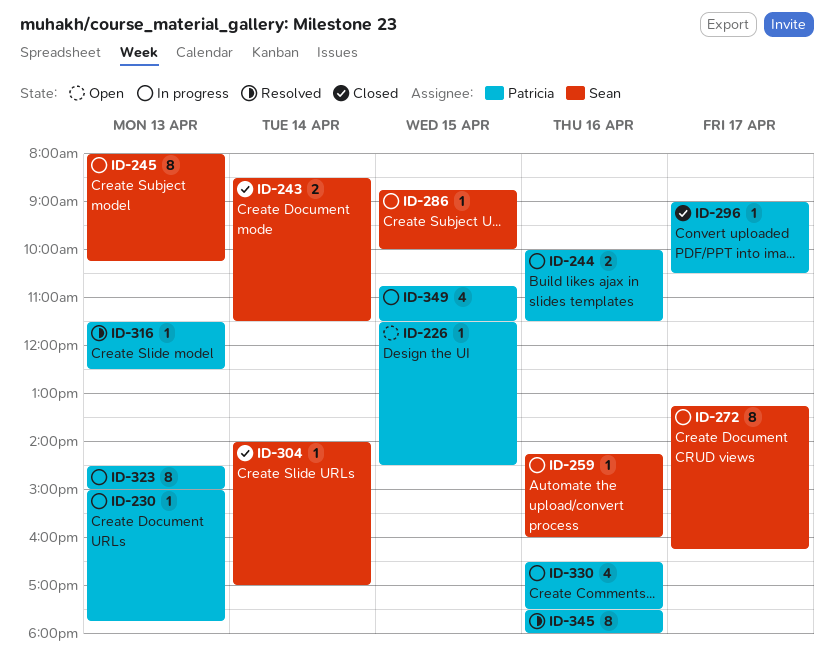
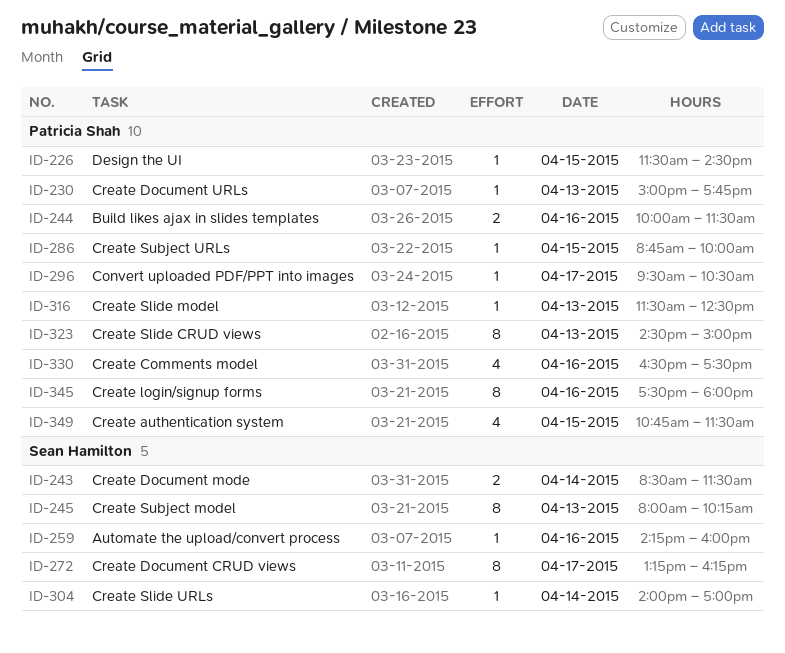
ID-286, owner: Sean Hamilton -> Patricia Shah
ID-296, begins: 09:00 -> 09:30

